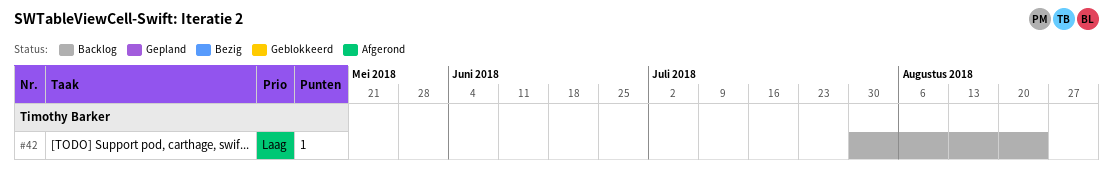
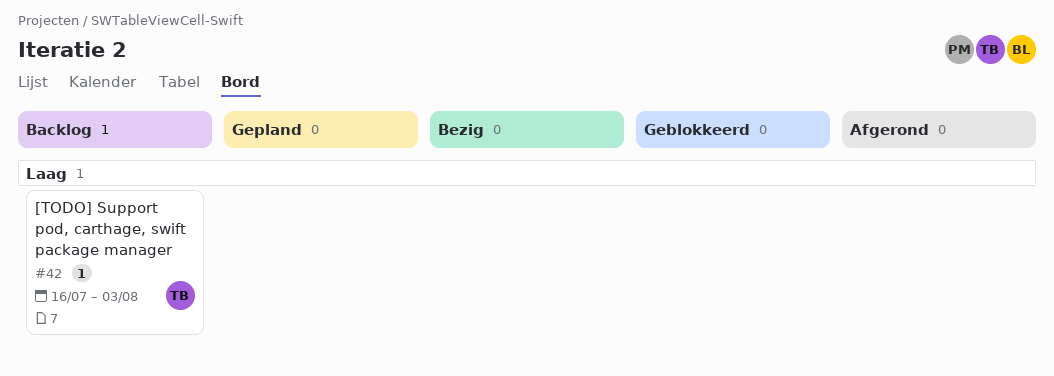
#42, start: Jul 30 -> Jul 16
#42, due: Aug 24 -> Aug 3

